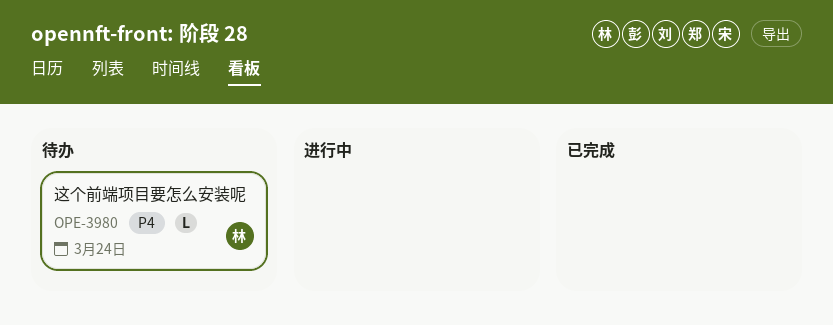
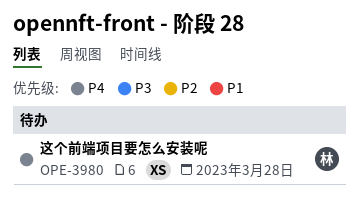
OPE-3980, estimate: L -> XS
OPE-3980, due: Mar 24 -> Mar 28

